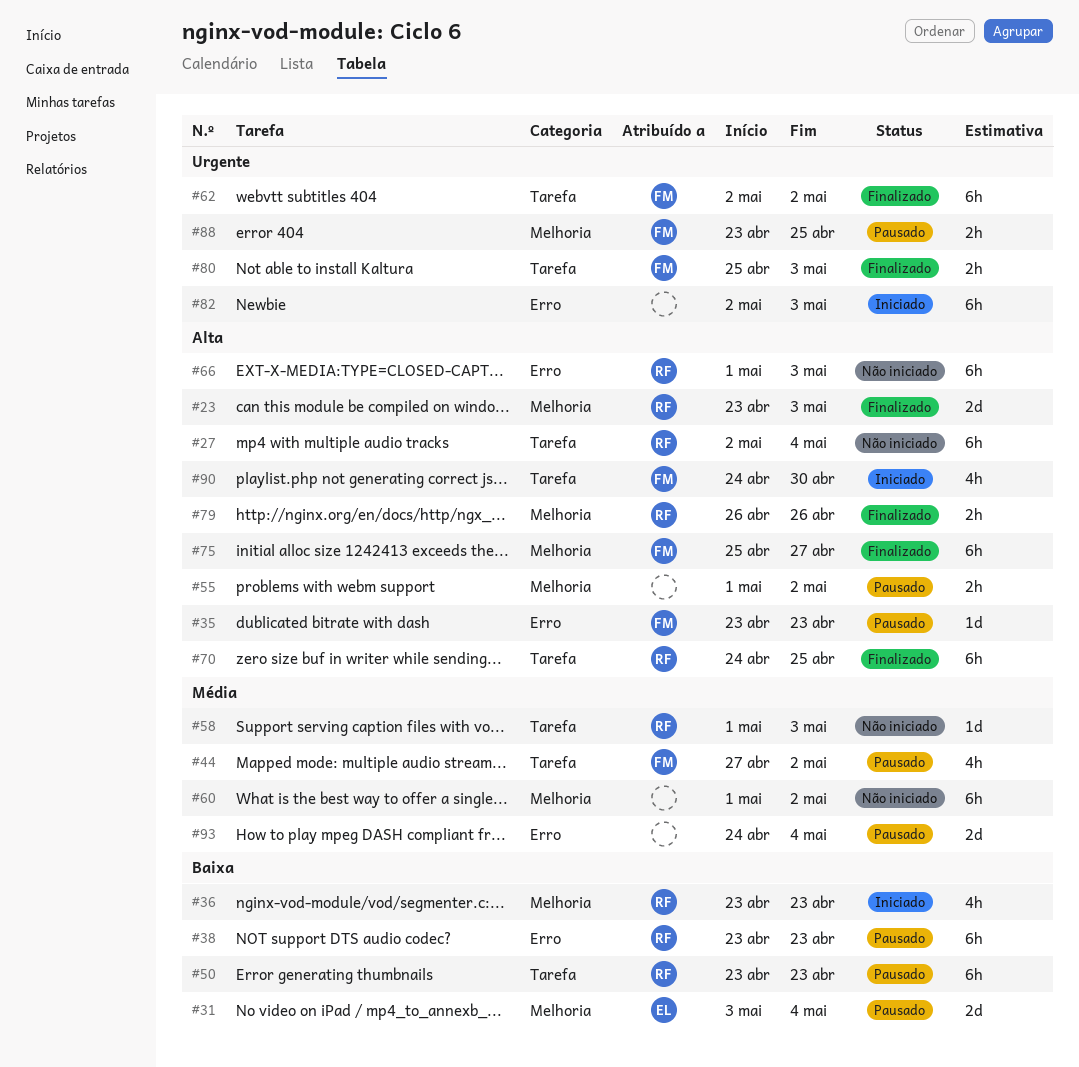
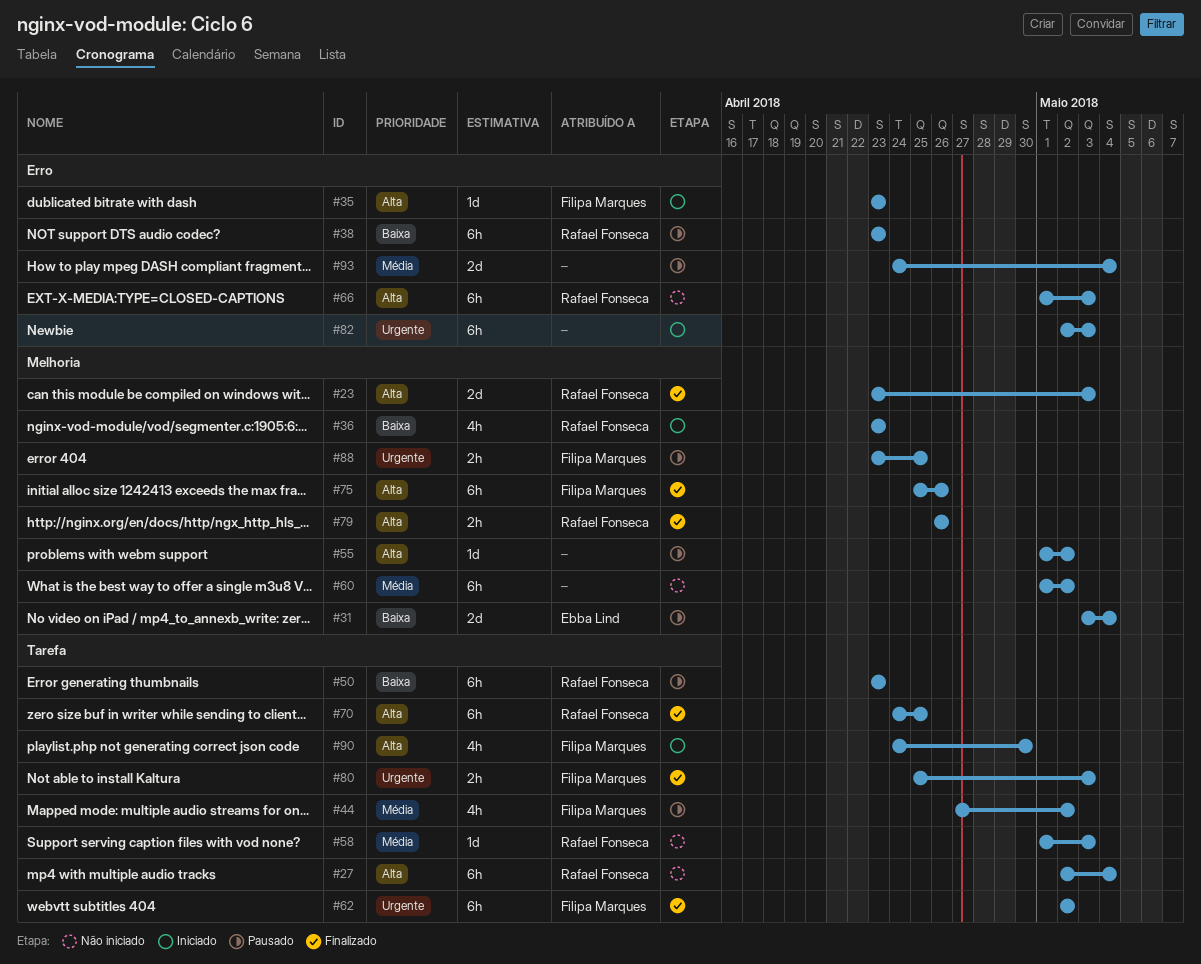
#35, status: Pausado -> Iniciado
#55, estimate: 2h -> 1d
#75, due: Apr 27 -> Apr 26

